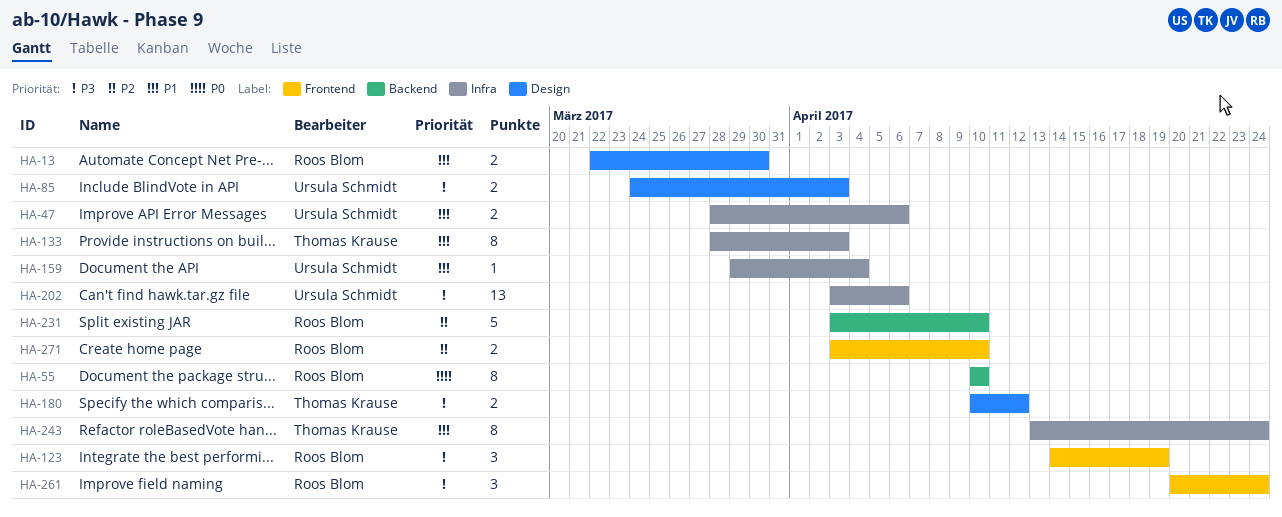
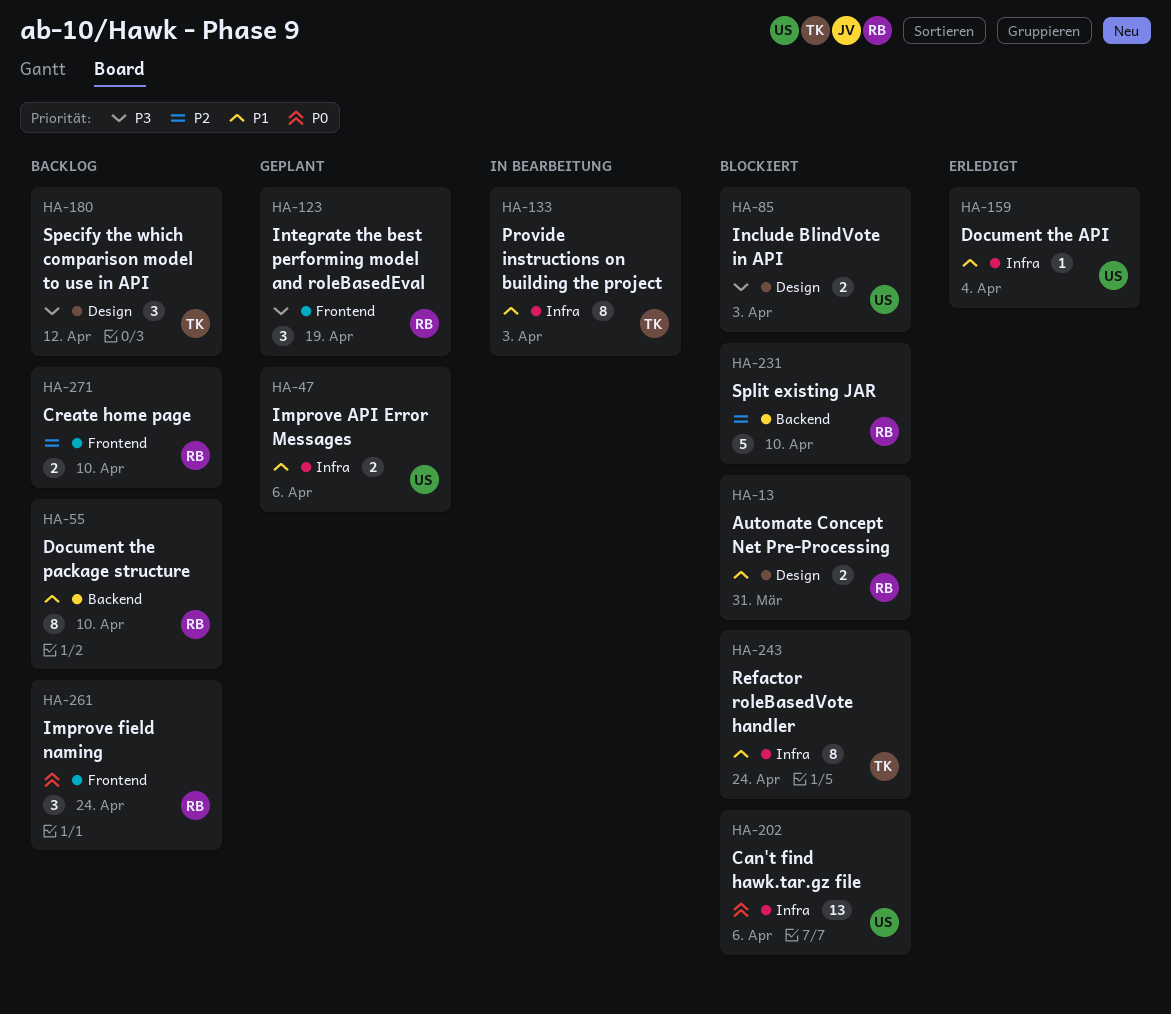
HA-13, due: Mar 30 -> Mar 31
HA-55, priority: P0 -> P1
HA-180, estimate: 2 -> 3
HA-202, priority: P3 -> P0
HA-261, priority: P3 -> P0

